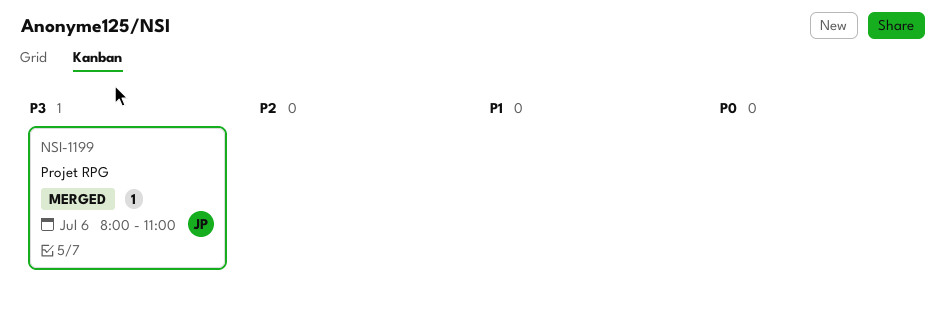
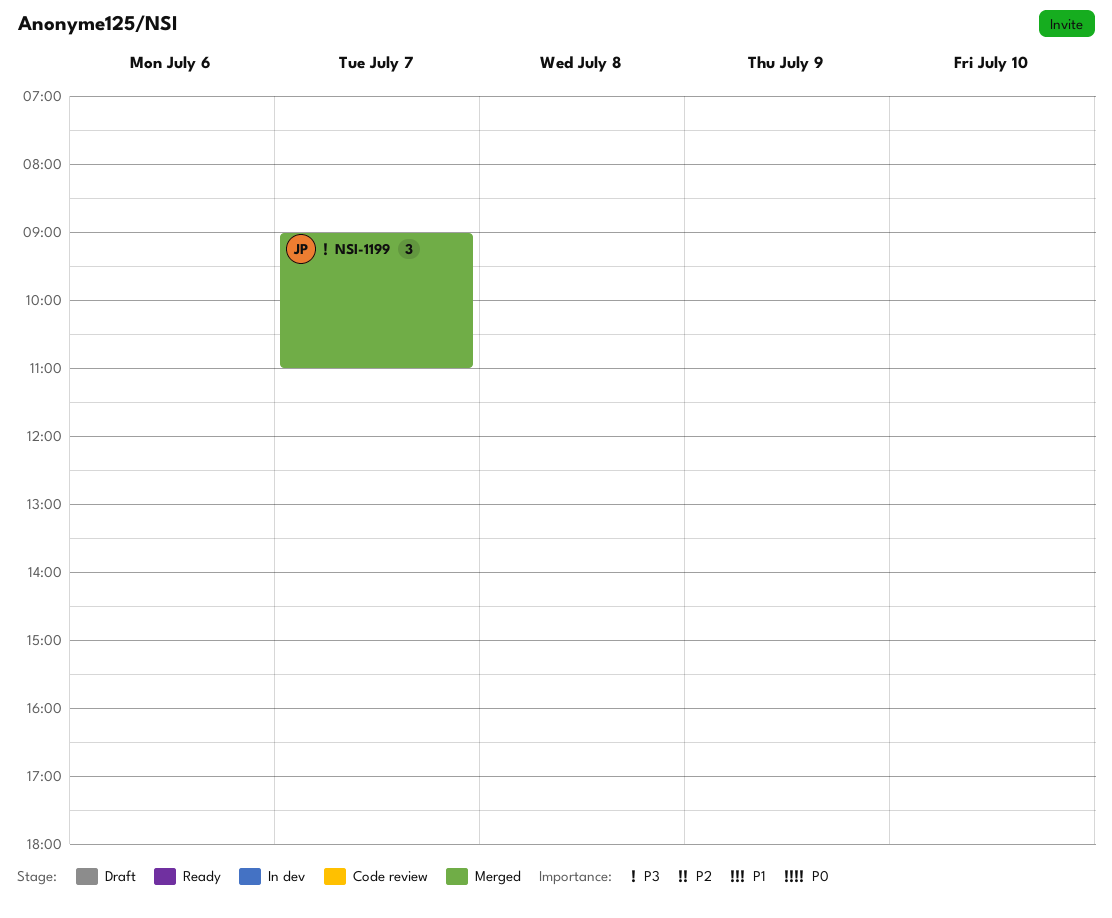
NSI-1199, estimate: 1 -> 3
NSI-1199, day: Jul 6 -> Jul 7
NSI-1199, begins: 08:00 -> 09:00

